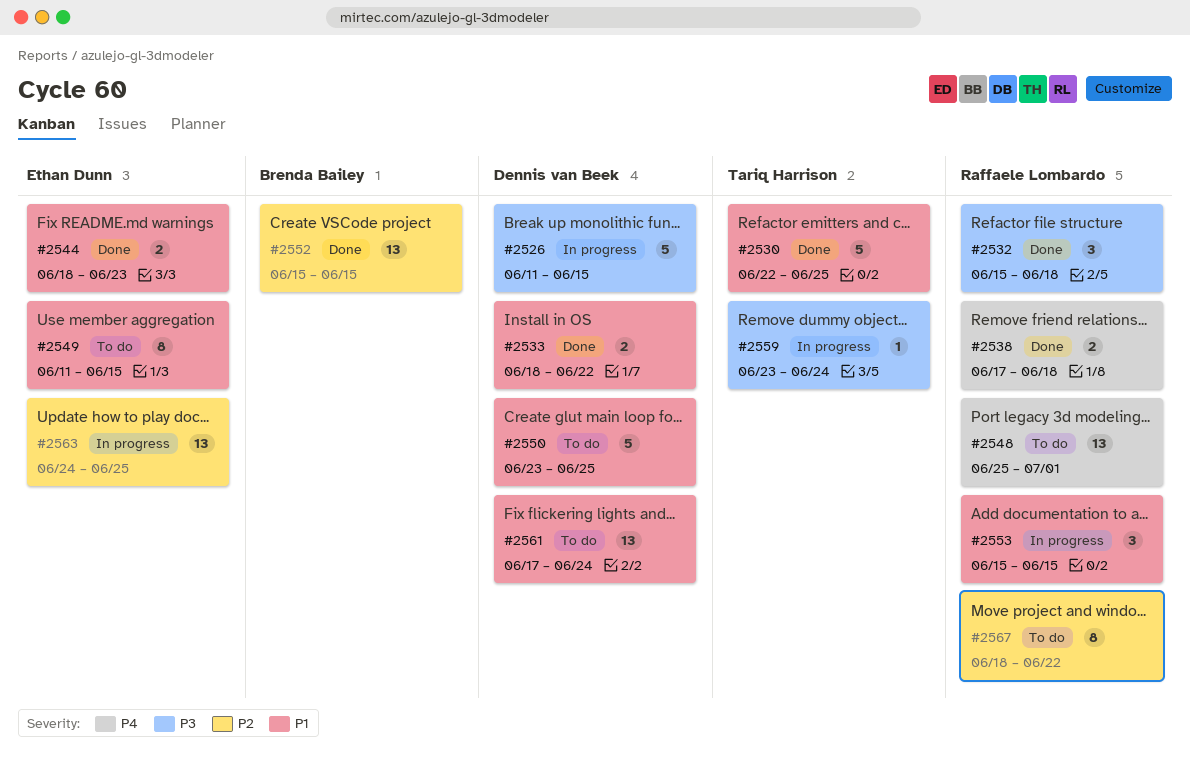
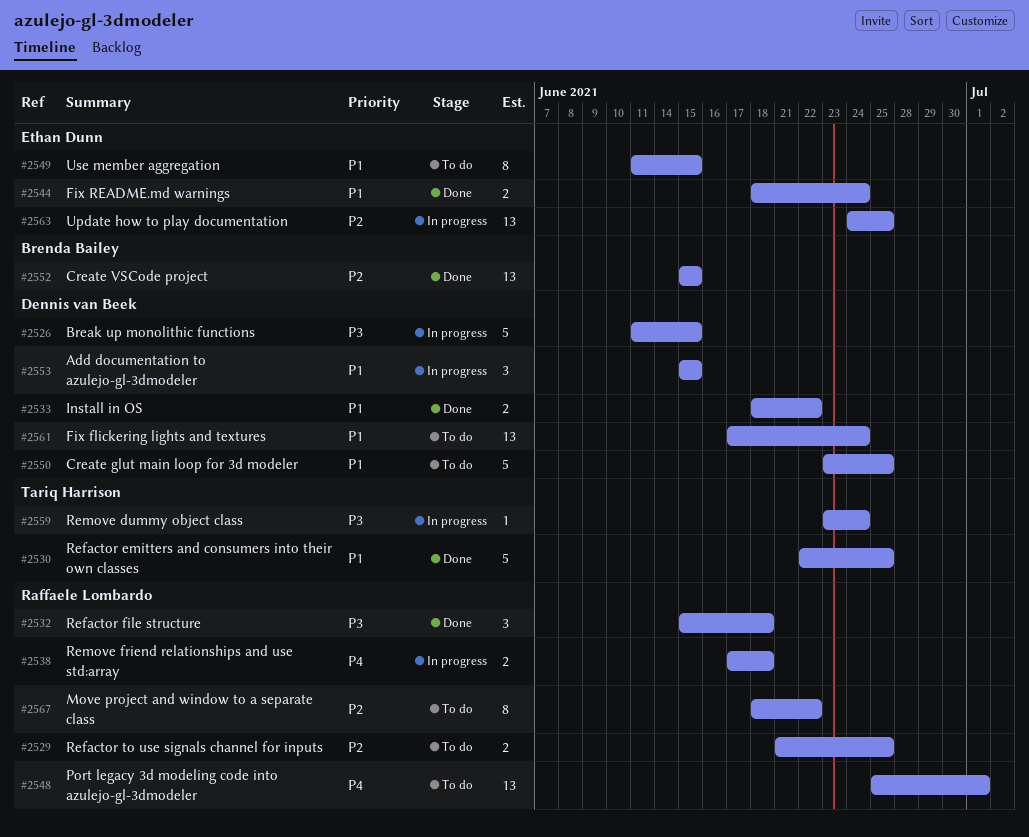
#2529: none -> present
#2538, status: Done -> In progress
#2544, due: Jun 23 -> Jun 24
#2553, owner: Raffaele Lombardo -> Dennis van Beek

